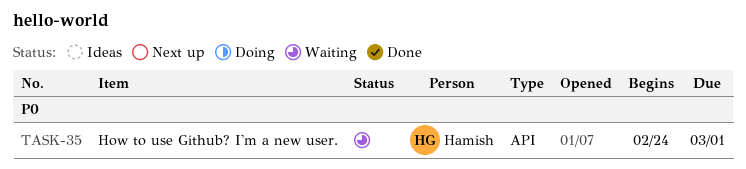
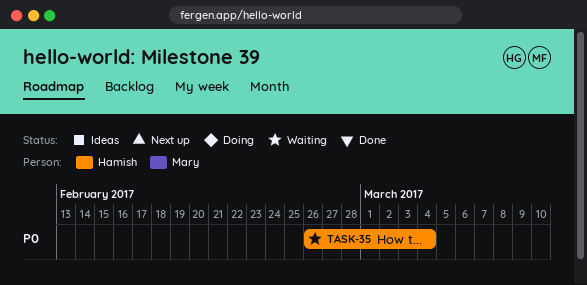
TASK-35, start: Feb 24 -> Feb 26
TASK-35, due: Mar 1 -> Mar 4

